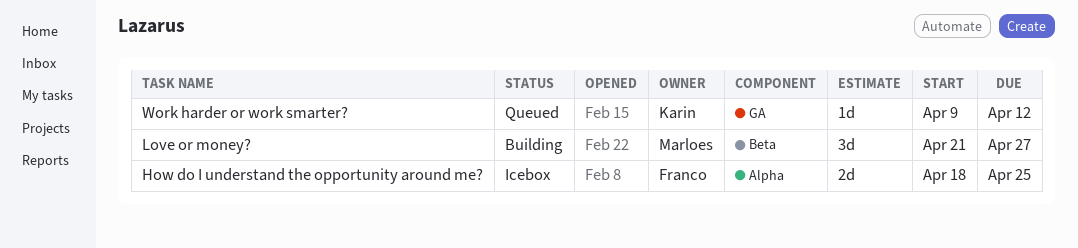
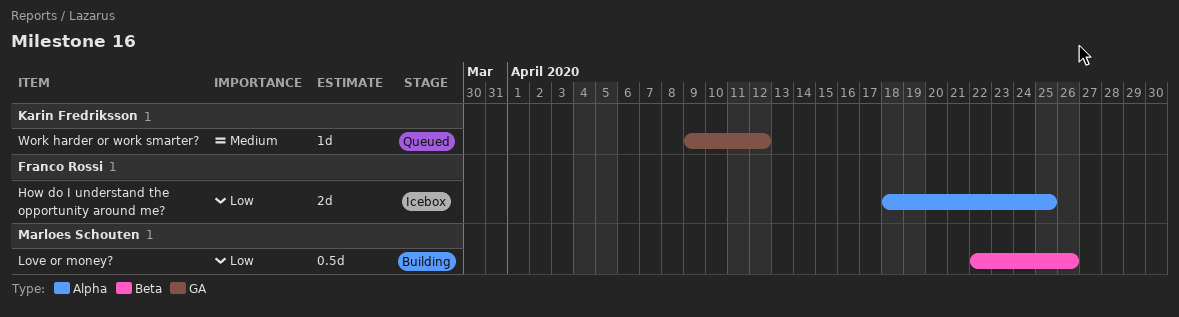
Love or money?, estimate: 3d -> 0.5d
Love or money?, start: Apr 21 -> Apr 22
Love or money?, due: Apr 27 -> Apr 26

